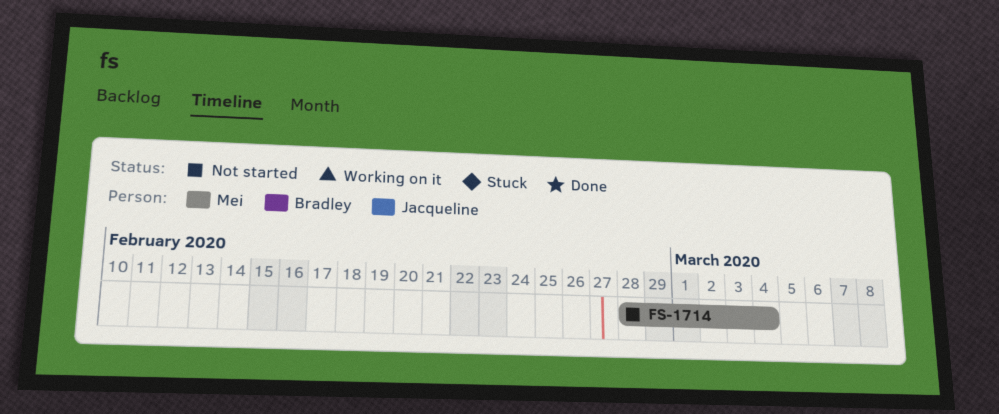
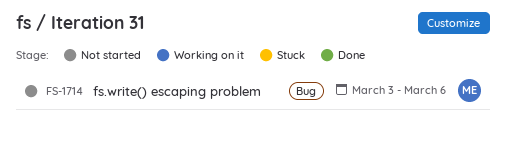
FS-1714, start: Feb 28 -> Mar 3
FS-1714, due: Mar 4 -> Mar 6

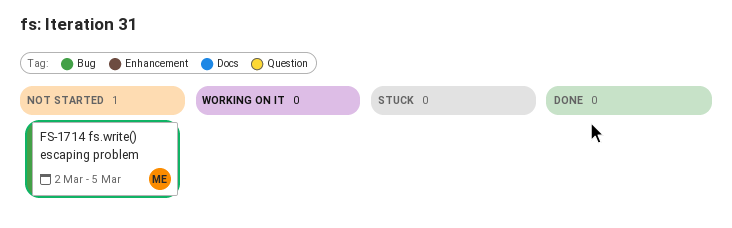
FS-1714, start: Mar 3 -> Mar 2
FS-1714, due: Mar 6 -> Mar 5

